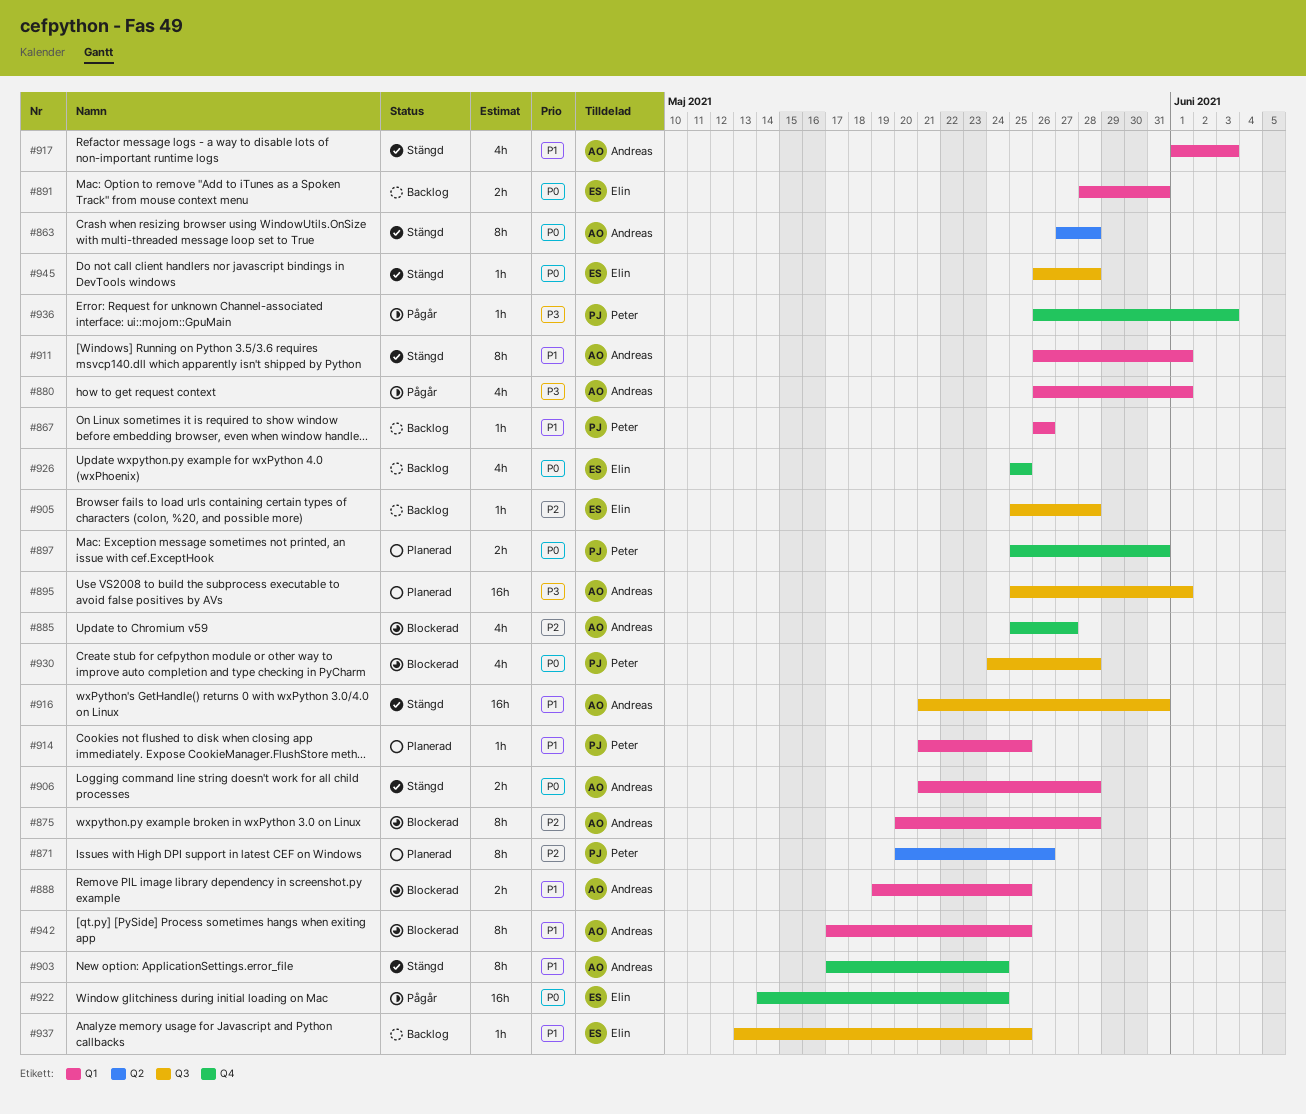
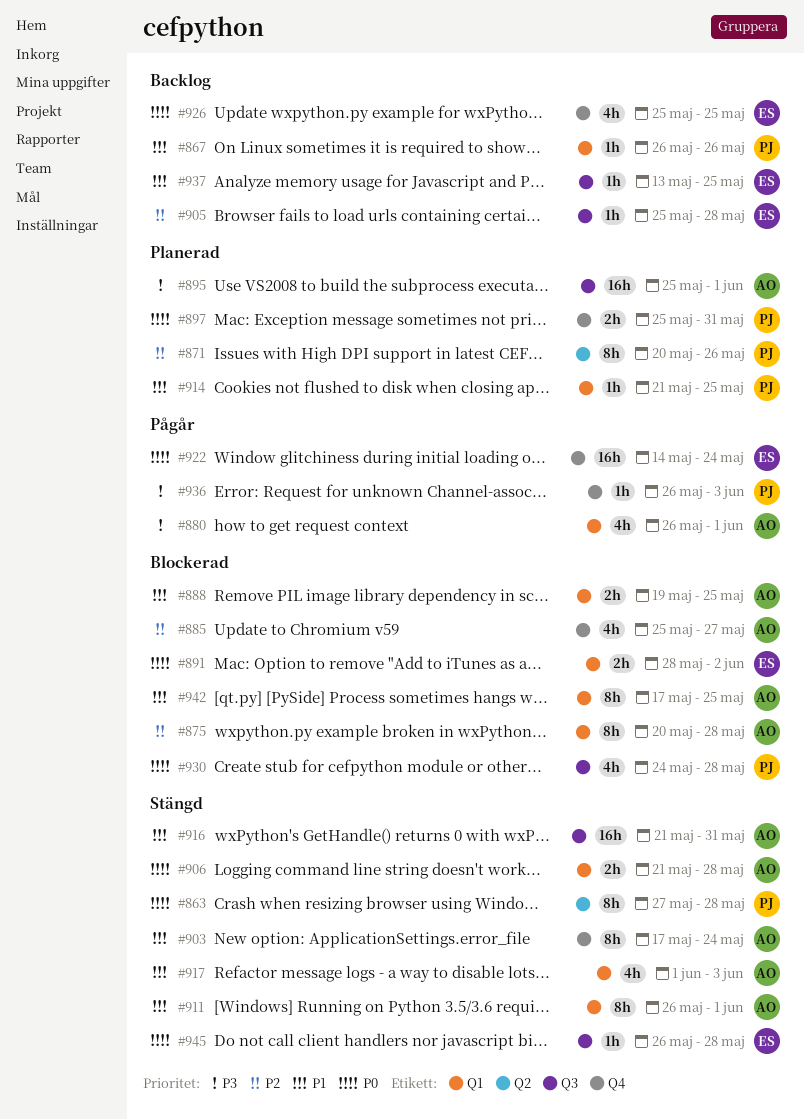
#863, owner: Andreas -> Peter
#891, status: Backlog -> Blockerad
#891, due: May 31 -> Jun 2

